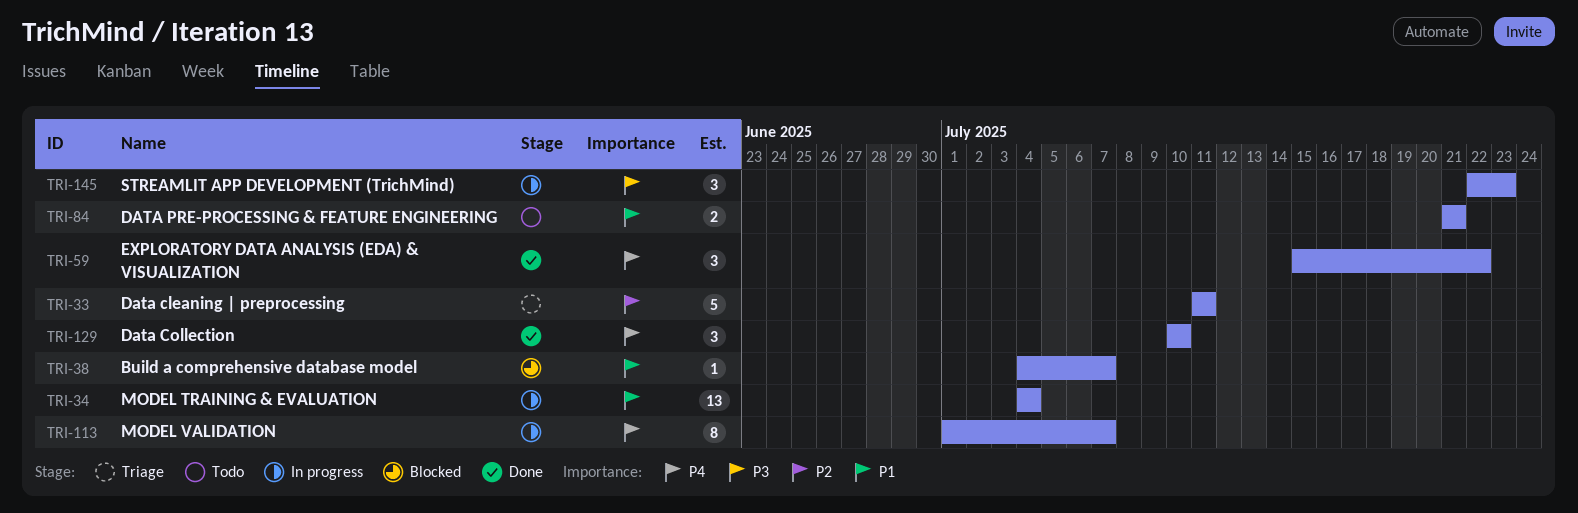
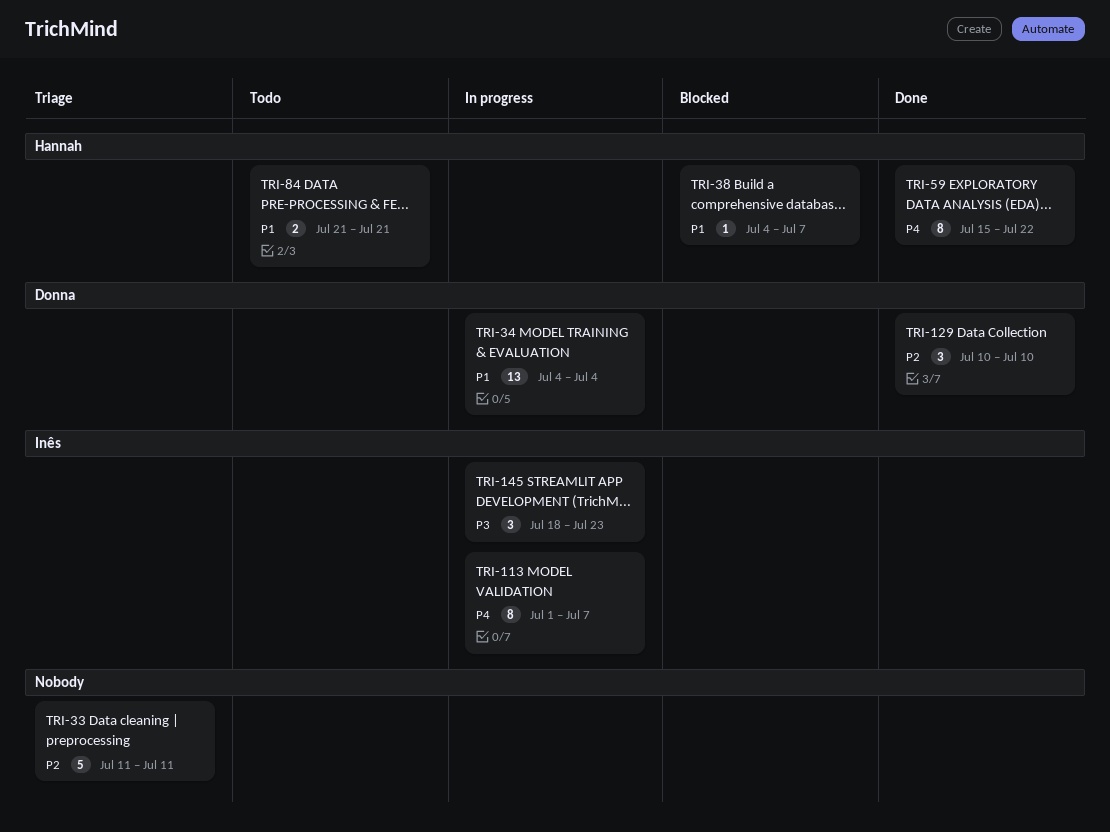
TRI-59, estimate: 3 -> 8
TRI-129, priority: P4 -> P2
TRI-145, start: Jul 22 -> Jul 18

